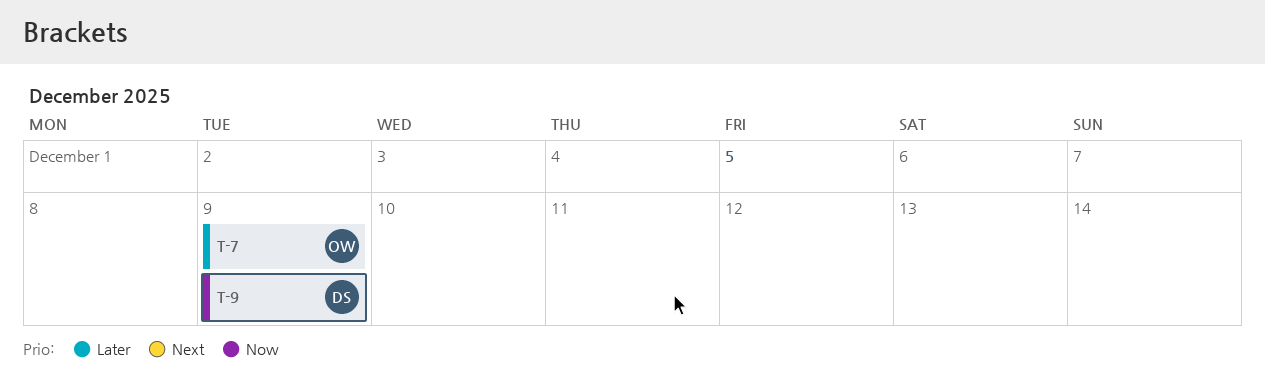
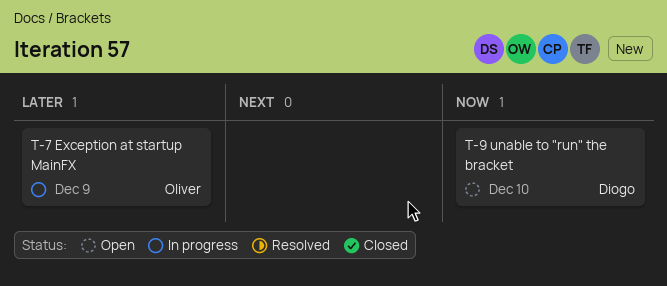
T-9, due: Dec 9 -> Dec 10

